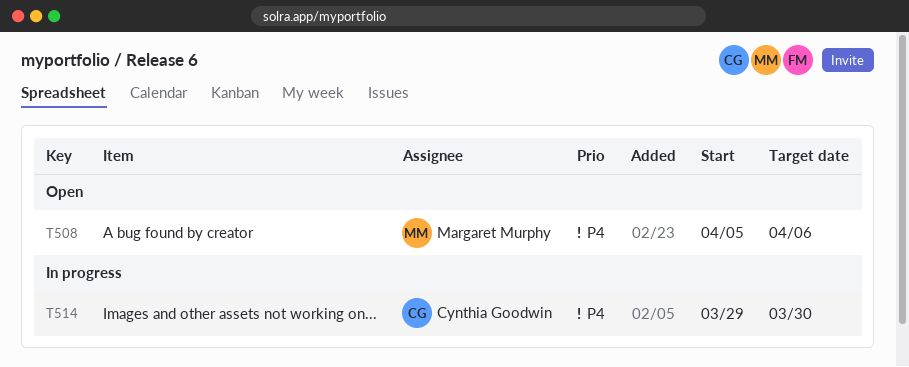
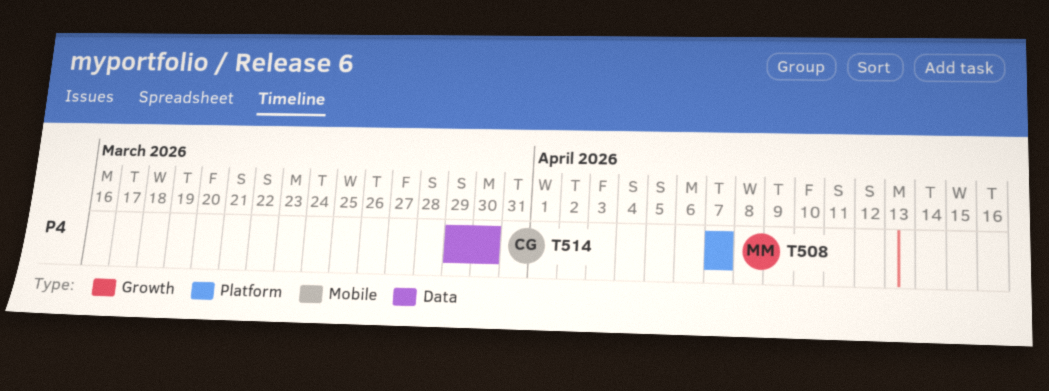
T508, start: Apr 5 -> Apr 7
T508, due: Apr 6 -> Apr 7

